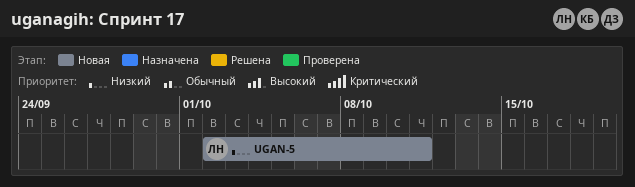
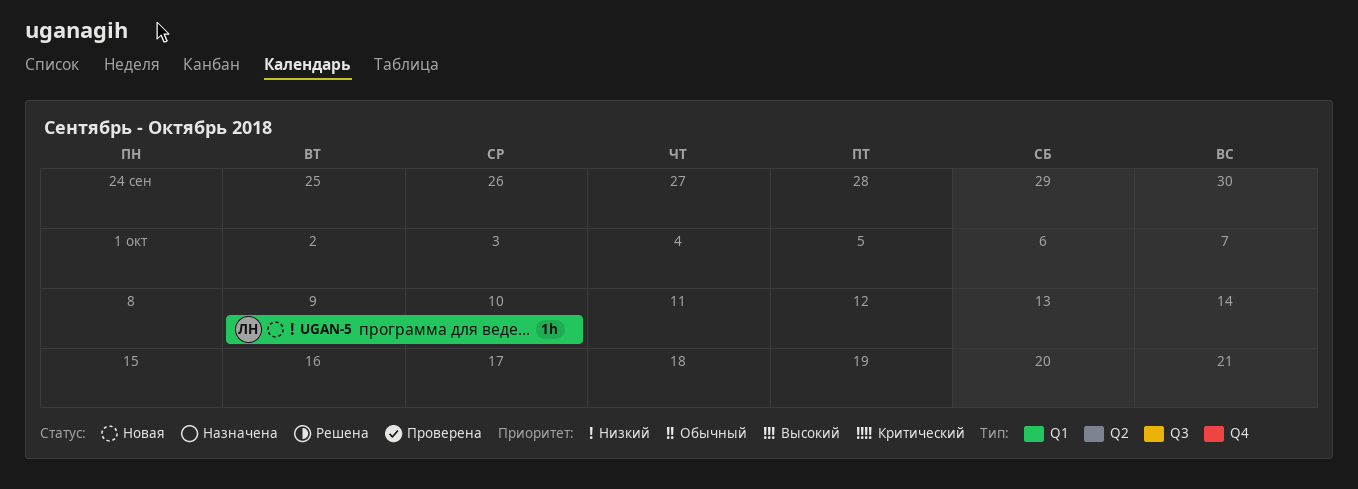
UGAN-5, start: Oct 2 -> Oct 9
UGAN-5, due: Oct 11 -> Oct 10

